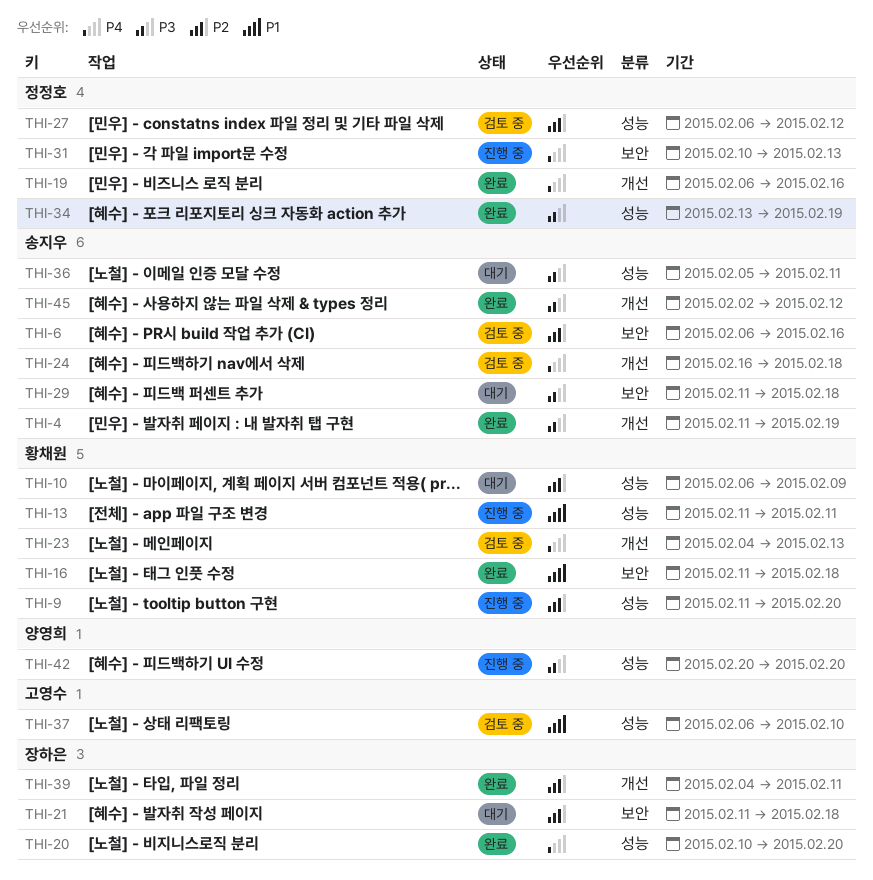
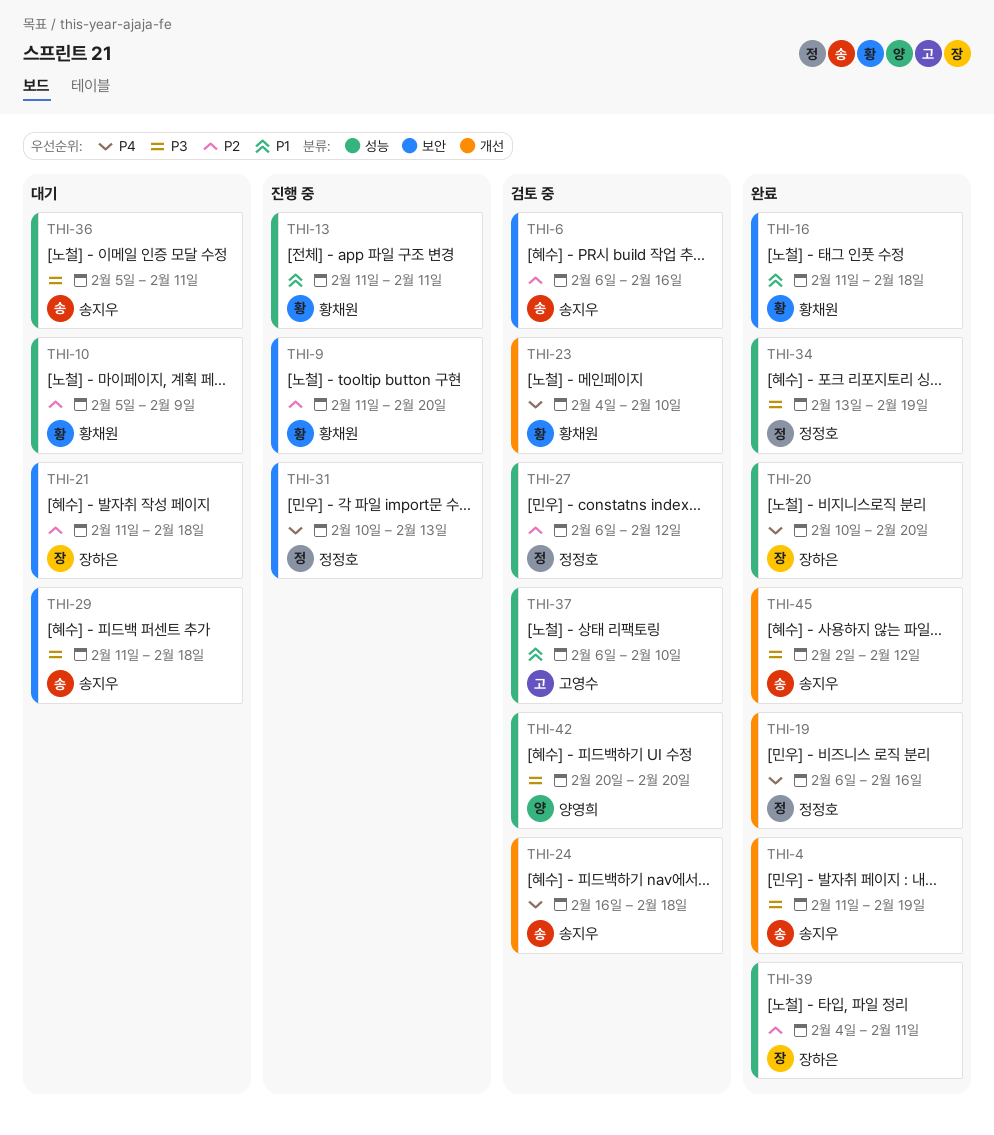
THI-9, label: 성능 -> 보안
THI-10, start: Feb 6 -> Feb 5
THI-23, due: Feb 13 -> Feb 10
THI-39, label: 개선 -> 성능
THI-42, status: 진행 중 -> 검토 중

